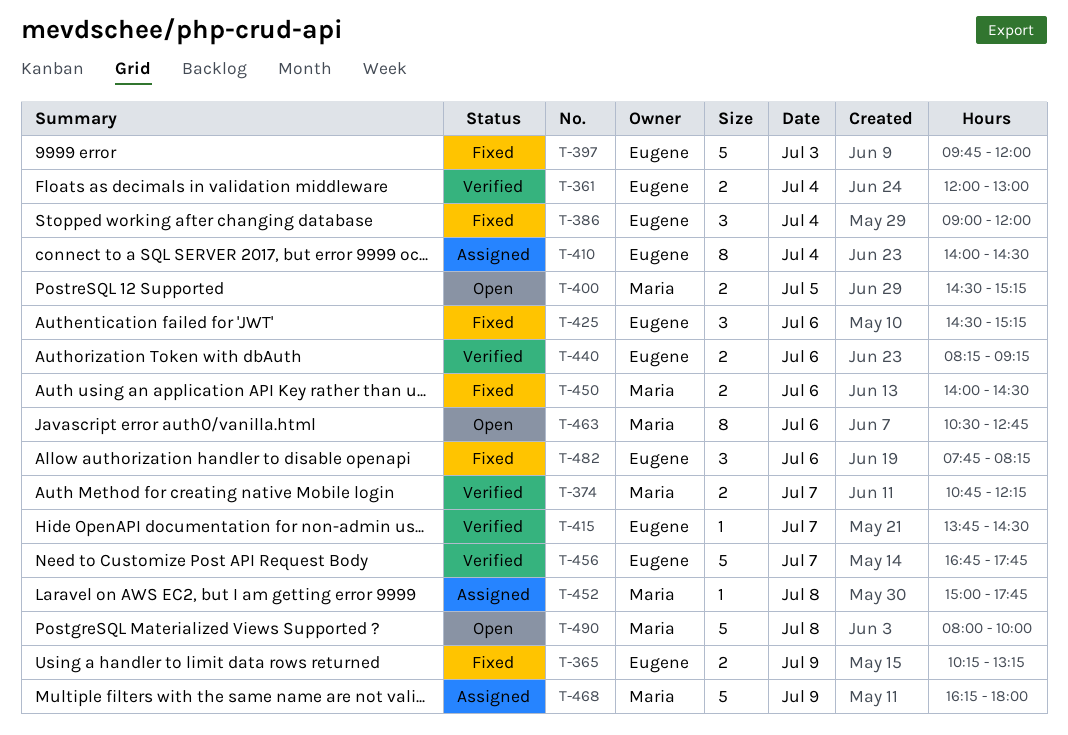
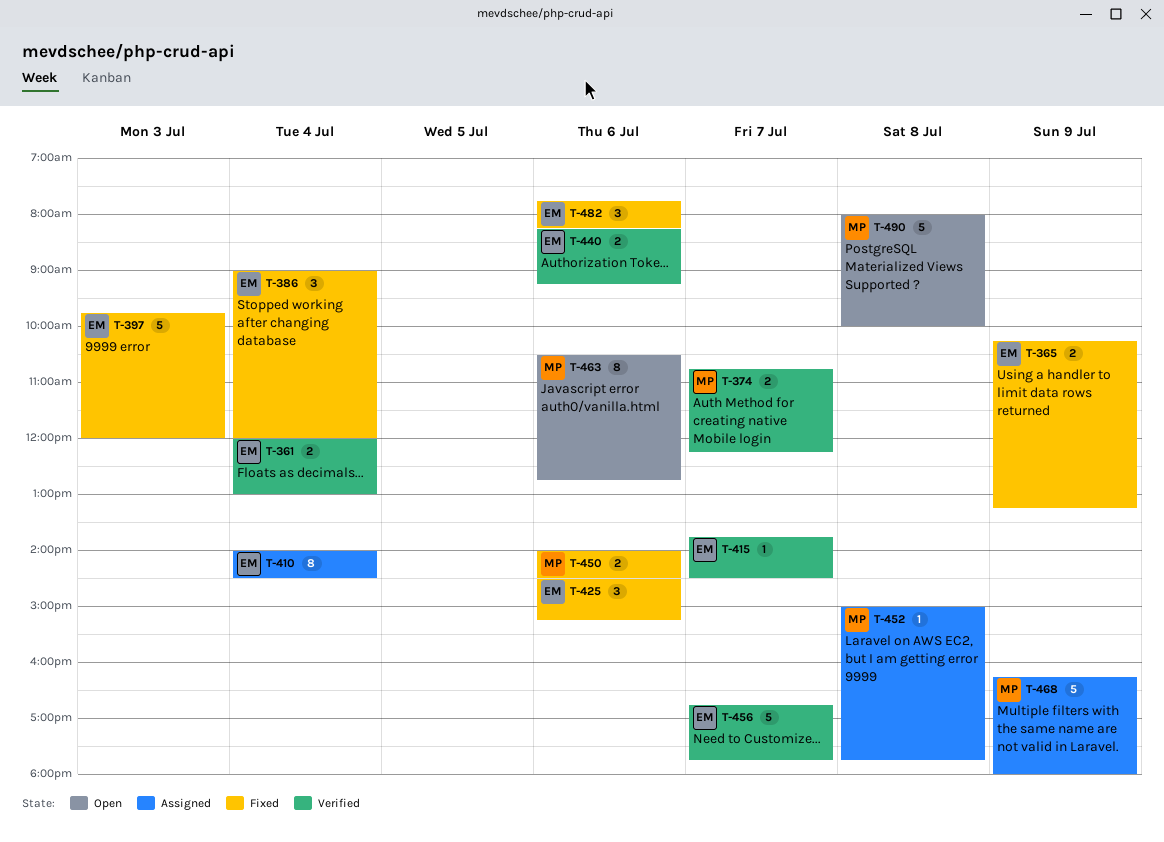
T-400: present -> none

